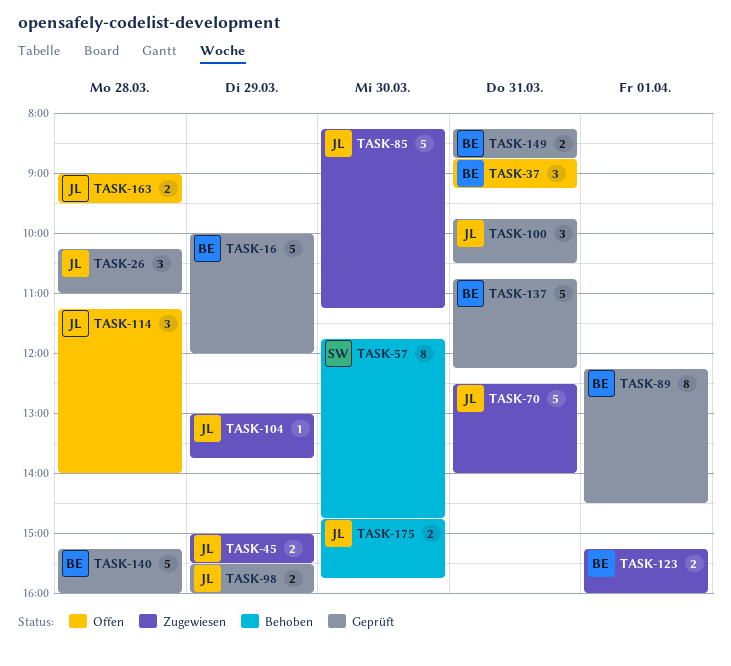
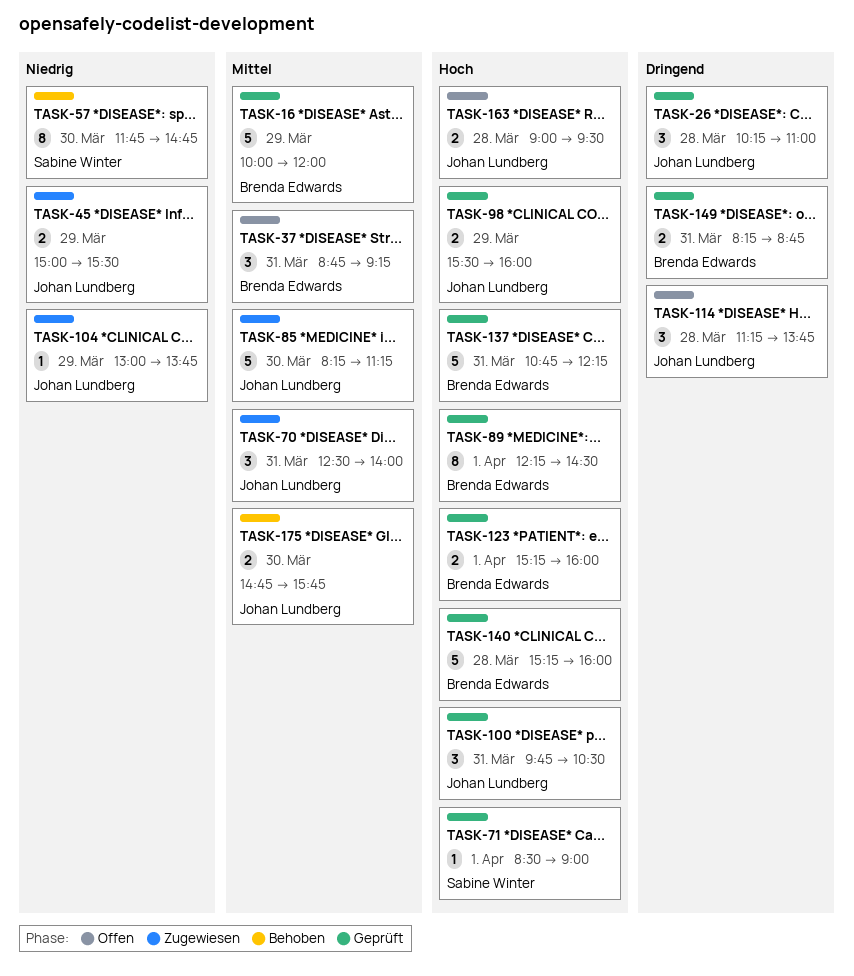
TASK-70, estimate: 5 -> 3
TASK-71: none -> present
TASK-114, ends: 14:00 -> 13:45
TASK-123, status: Zugewiesen -> Geprüft

